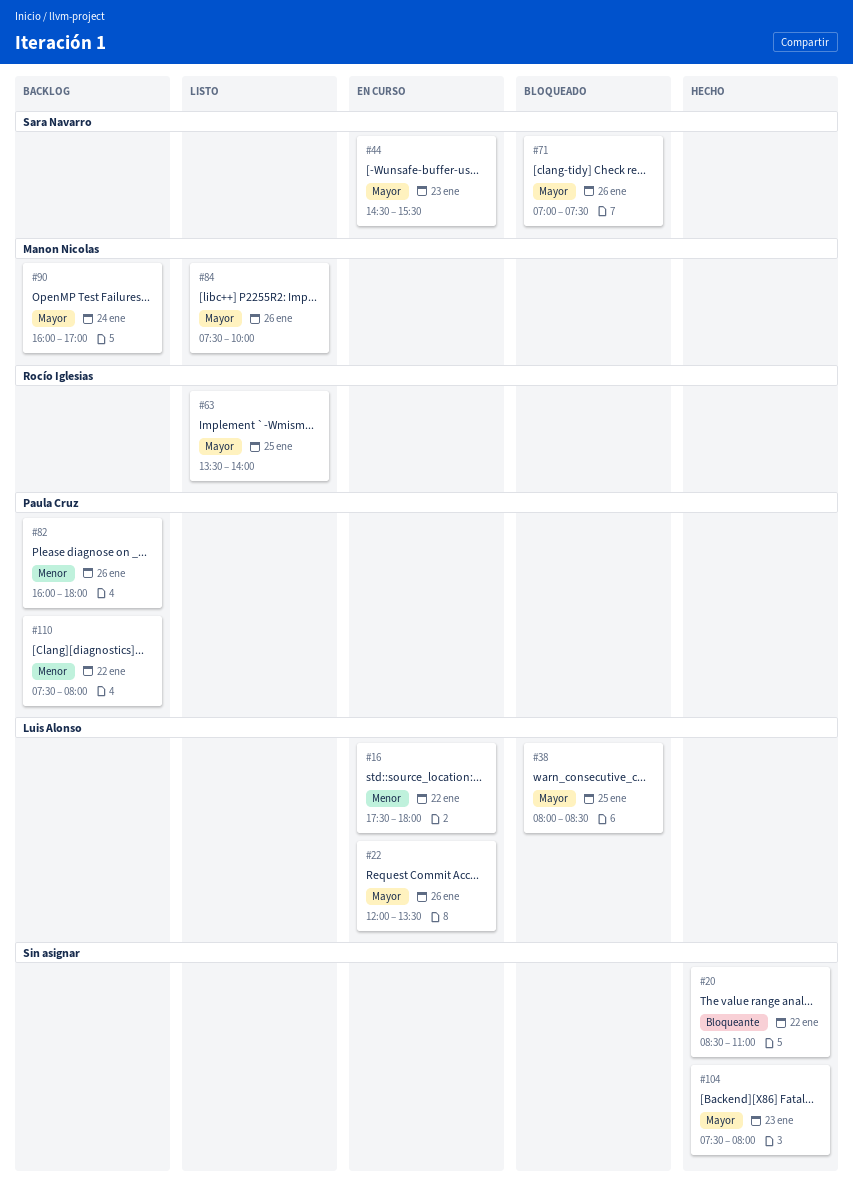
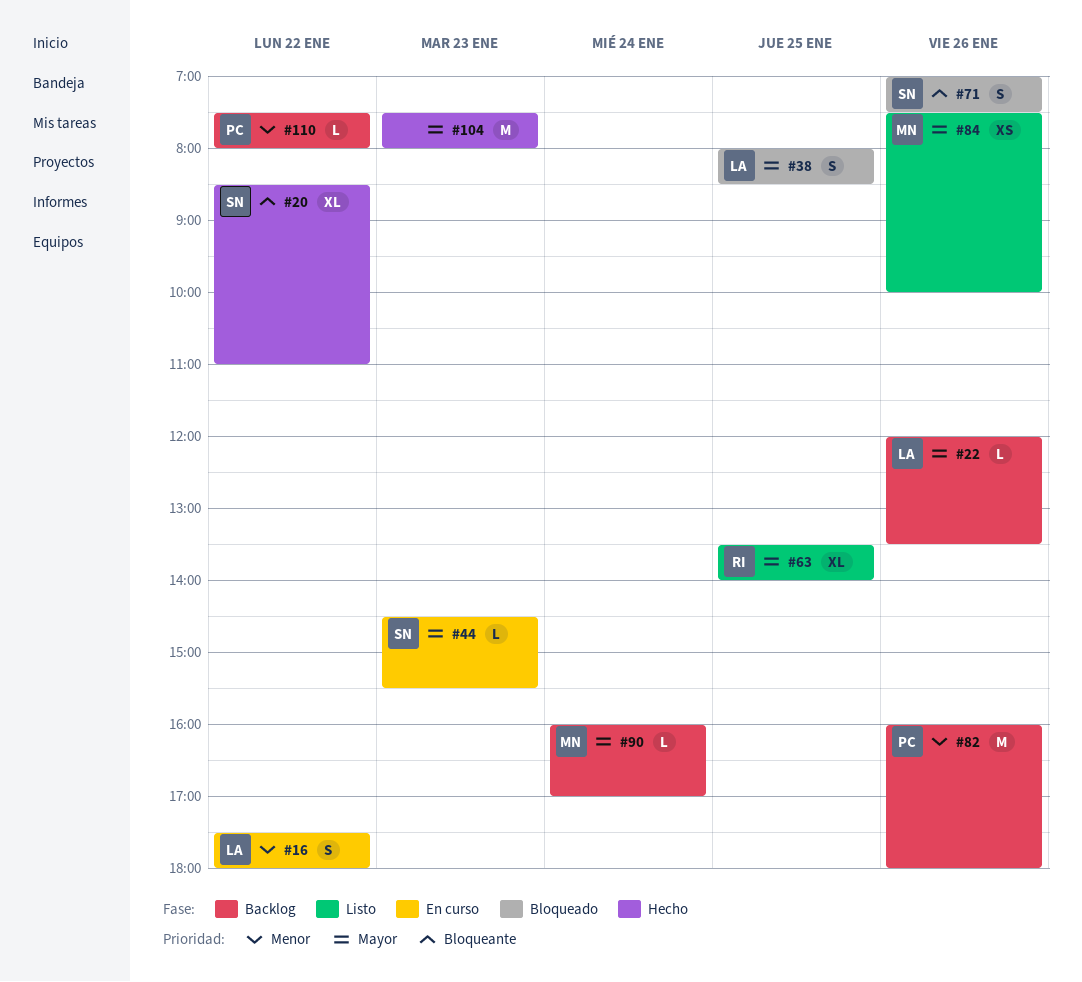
#20, owner: none -> Sara Navarro
#22, status: En curso -> Backlog
#71, priority: Mayor -> Bloqueante

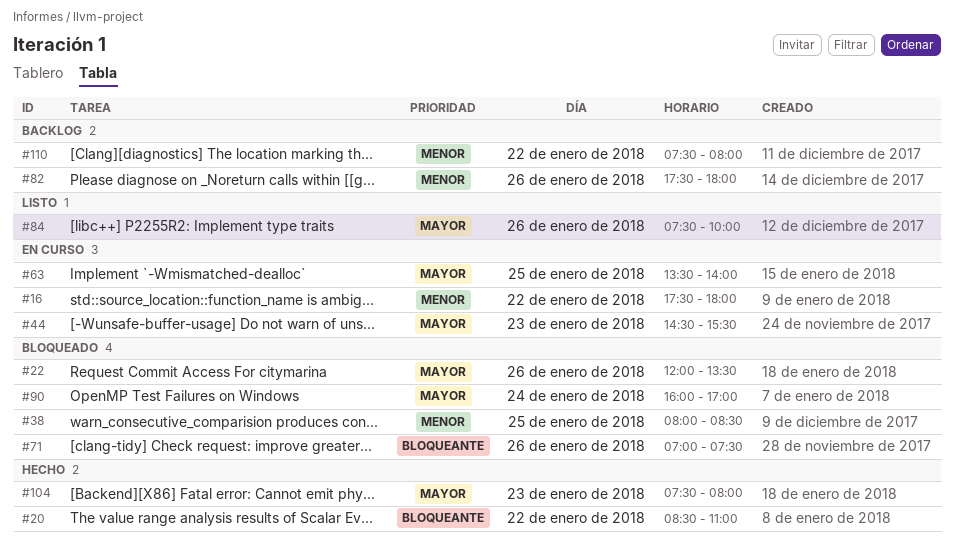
#22, status: Backlog -> Bloqueado
#38, priority: Mayor -> Menor
#63, status: Listo -> En curso
#82, begins: 16:00 -> 17:30
#90, status: Backlog -> Bloqueado

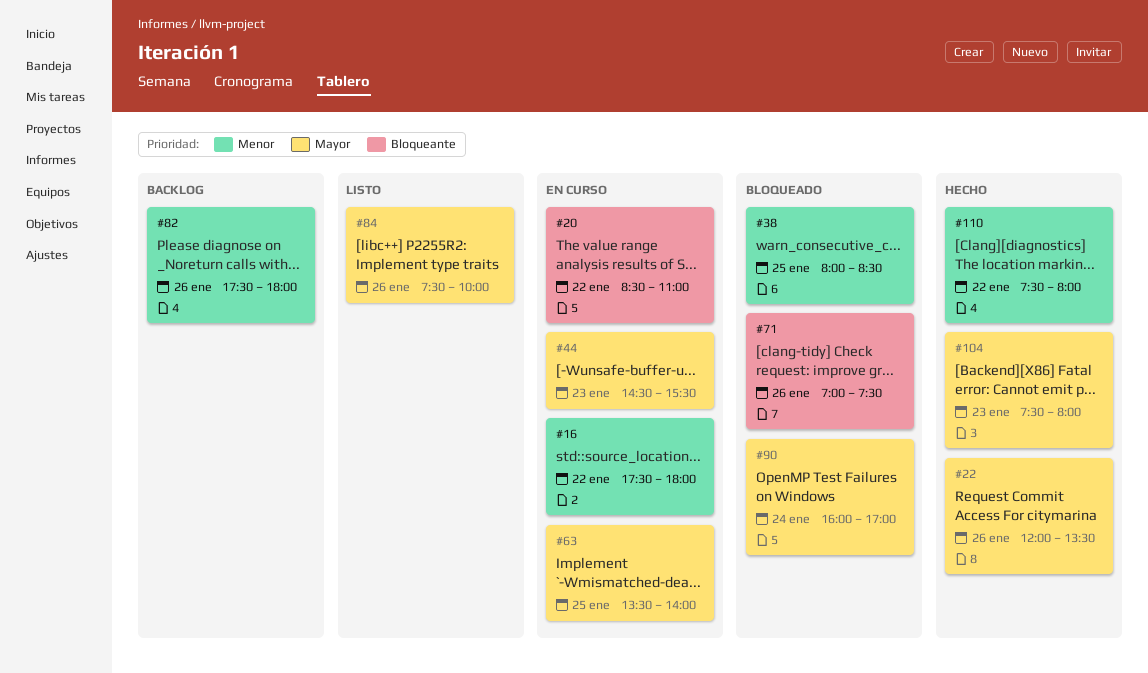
#20, status: Hecho -> En curso
#22, status: Bloqueado -> Hecho
#110, status: Backlog -> Hecho

